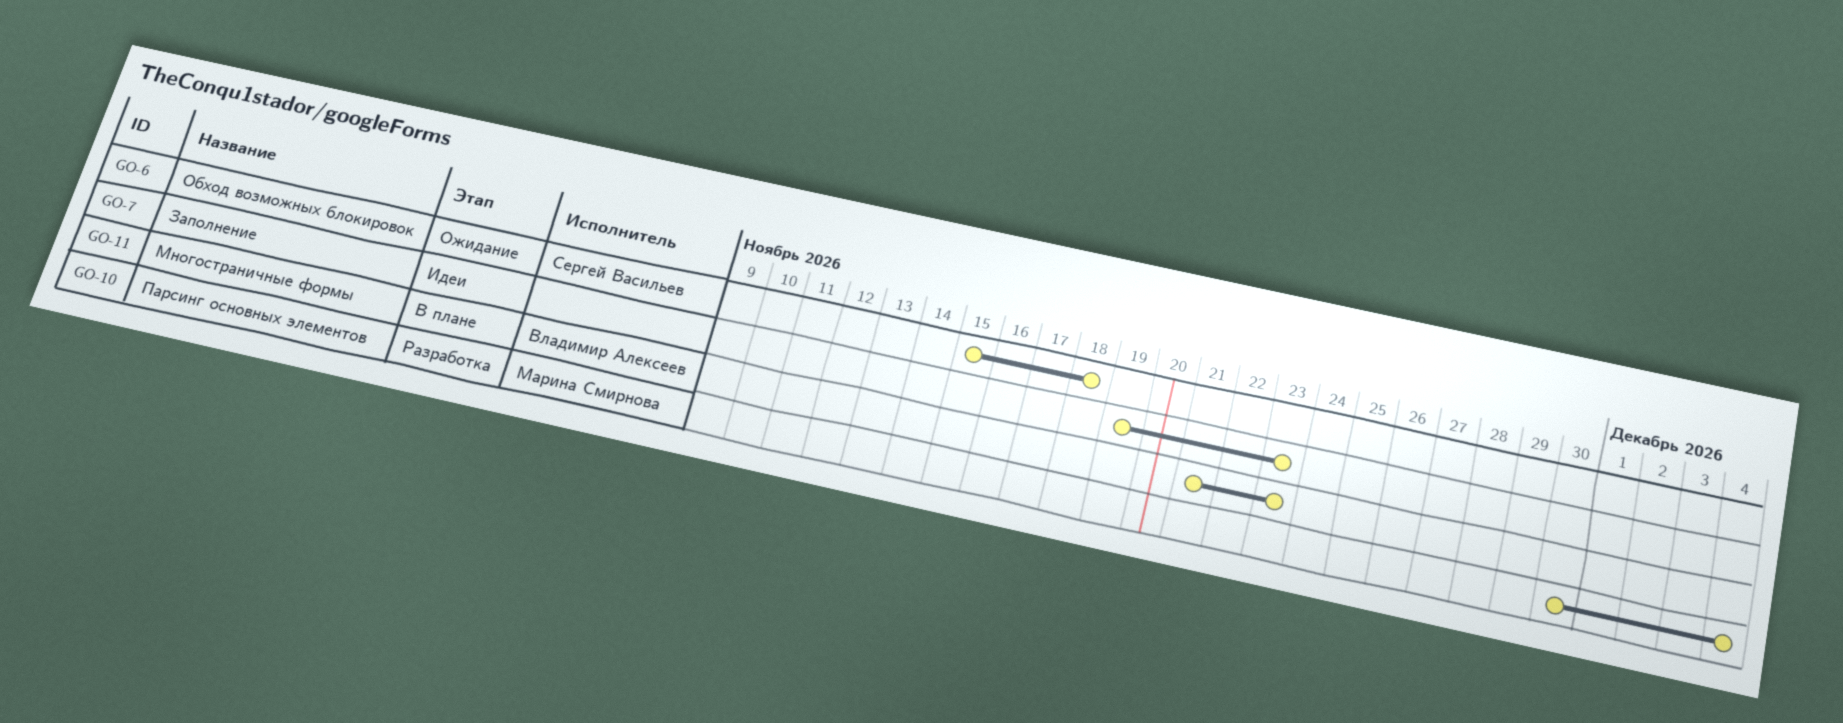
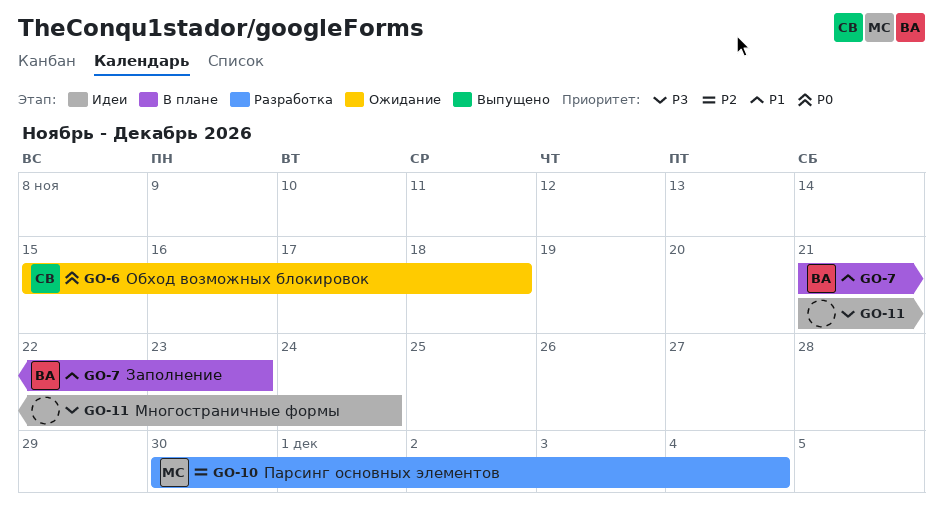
GO-7, status: Идеи -> В плане
GO-7, owner: none -> Владимир Алексеев
GO-7, start: Nov 19 -> Nov 21
GO-11, status: В плане -> Идеи
GO-11, owner: Владимир Алексеев -> none
GO-11, due: Nov 23 -> Nov 24

